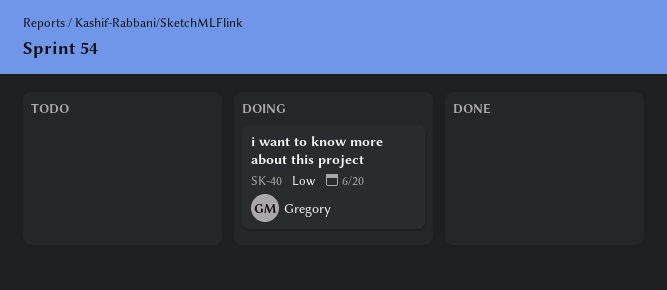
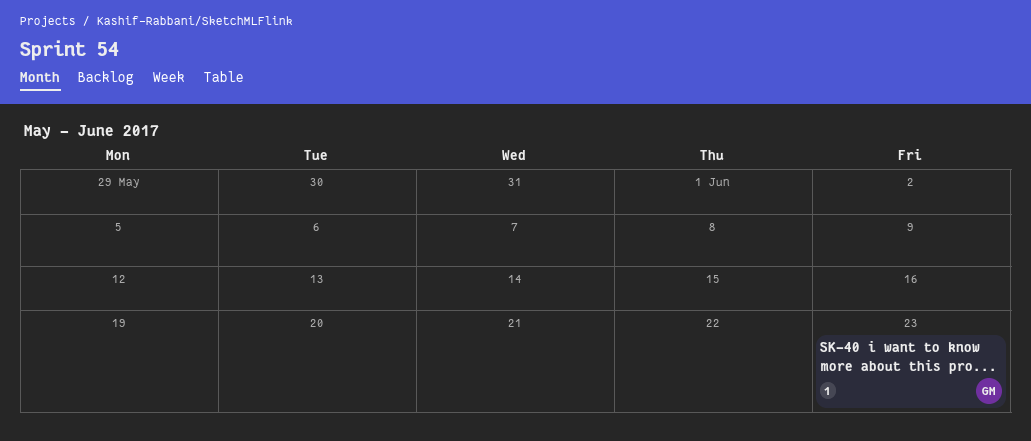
SK-40, due: Jun 20 -> Jun 23

